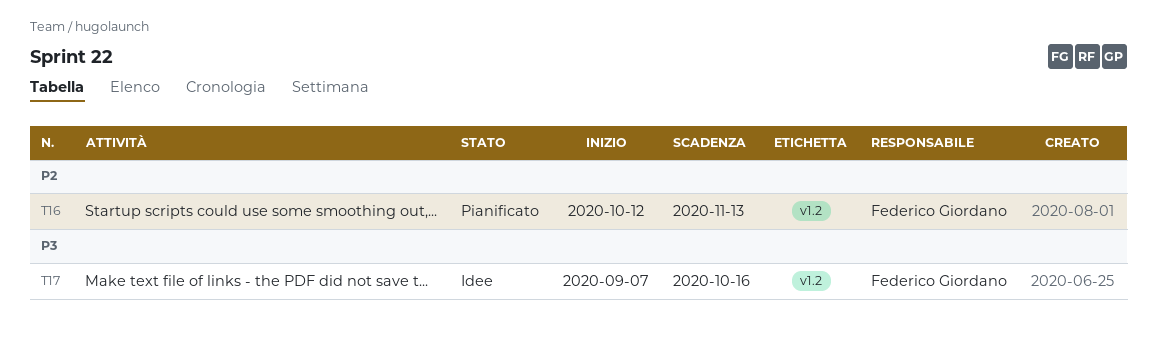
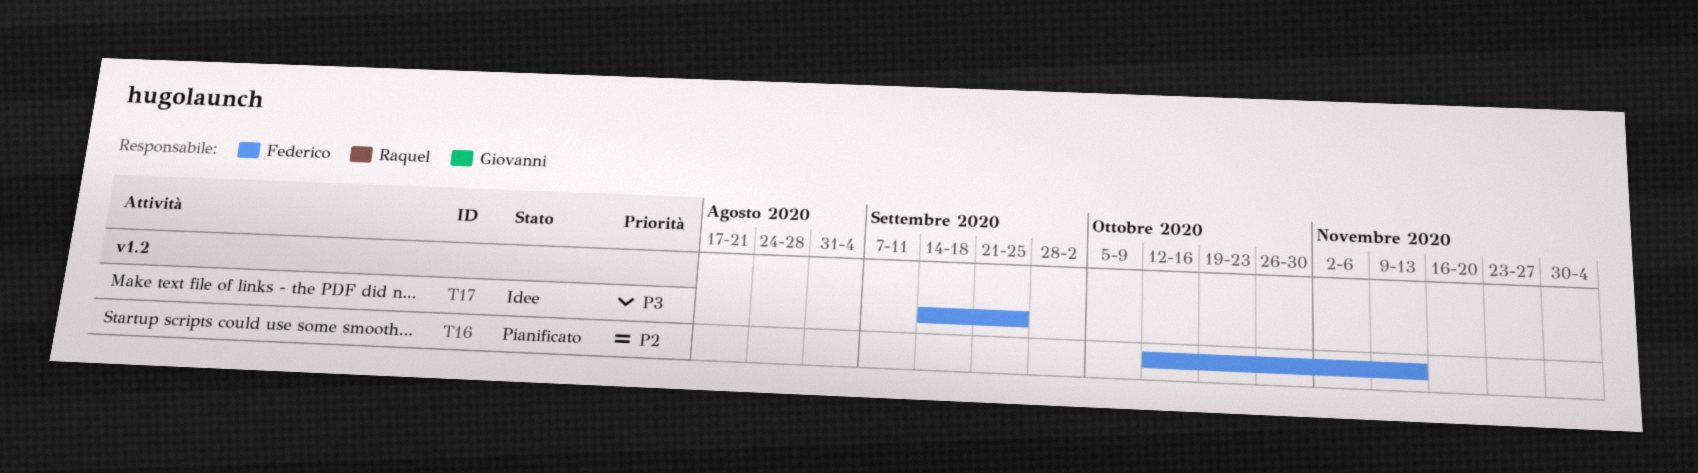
T17, start: Sep 7 -> Sep 14
T17, due: Oct 16 -> Sep 25

